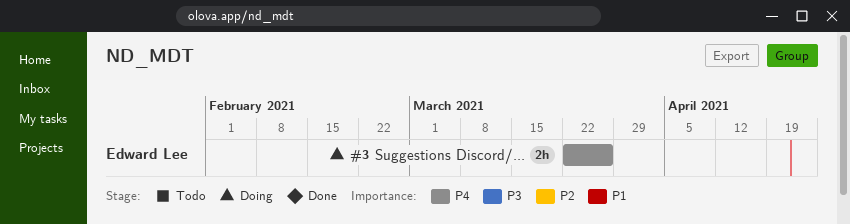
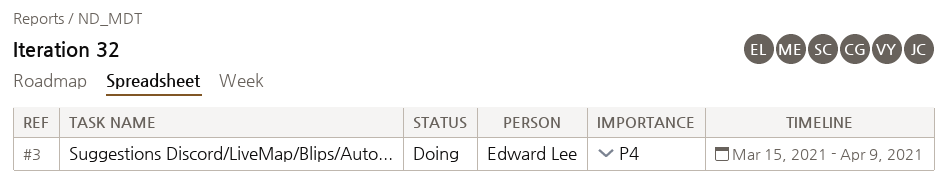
#3, start: Mar 22 -> Mar 15
#3, due: Mar 26 -> Apr 9

